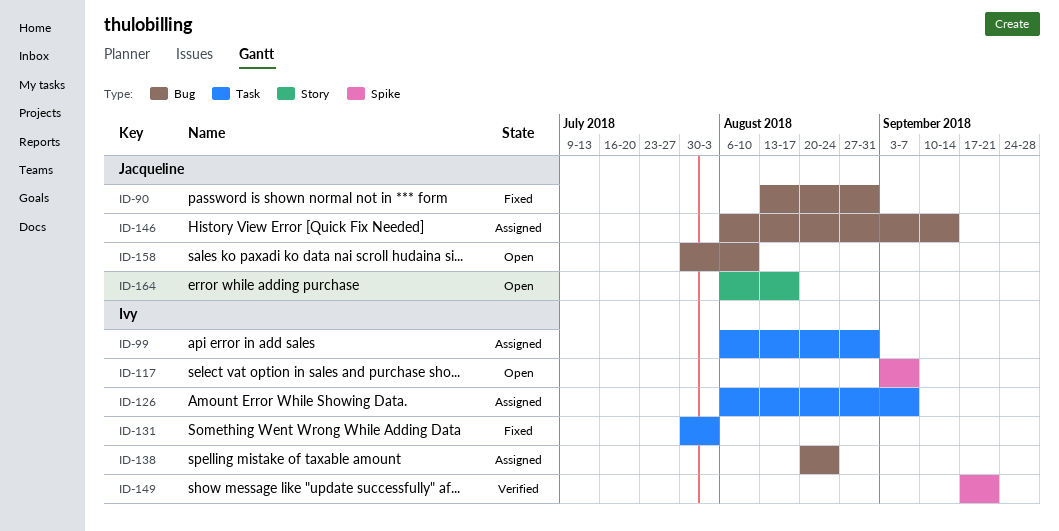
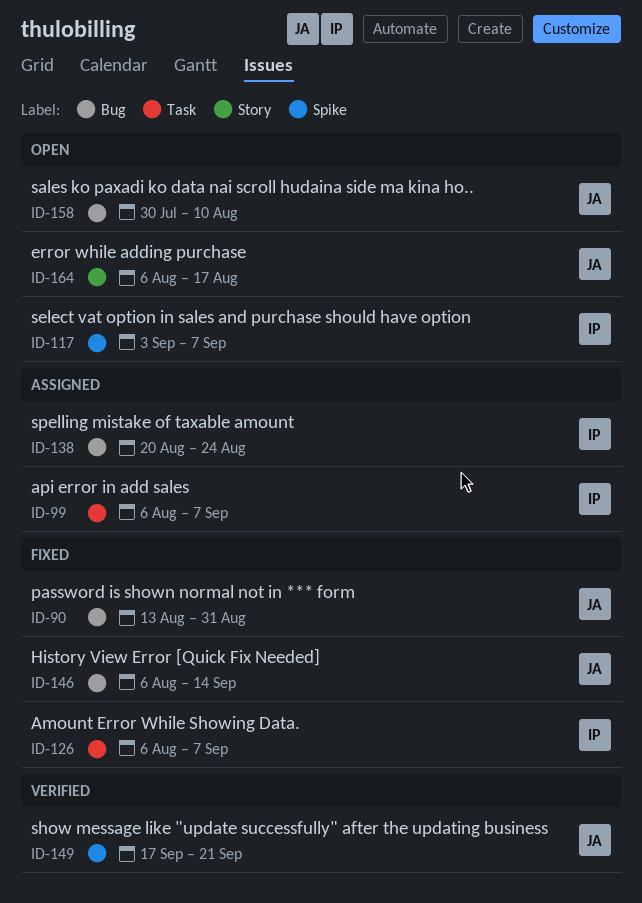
ID-99, due: Aug 31 -> Sep 7
ID-126, status: Assigned -> Fixed
ID-131: present -> none
ID-146, status: Assigned -> Fixed
ID-149, owner: Ivy -> Jacqueline

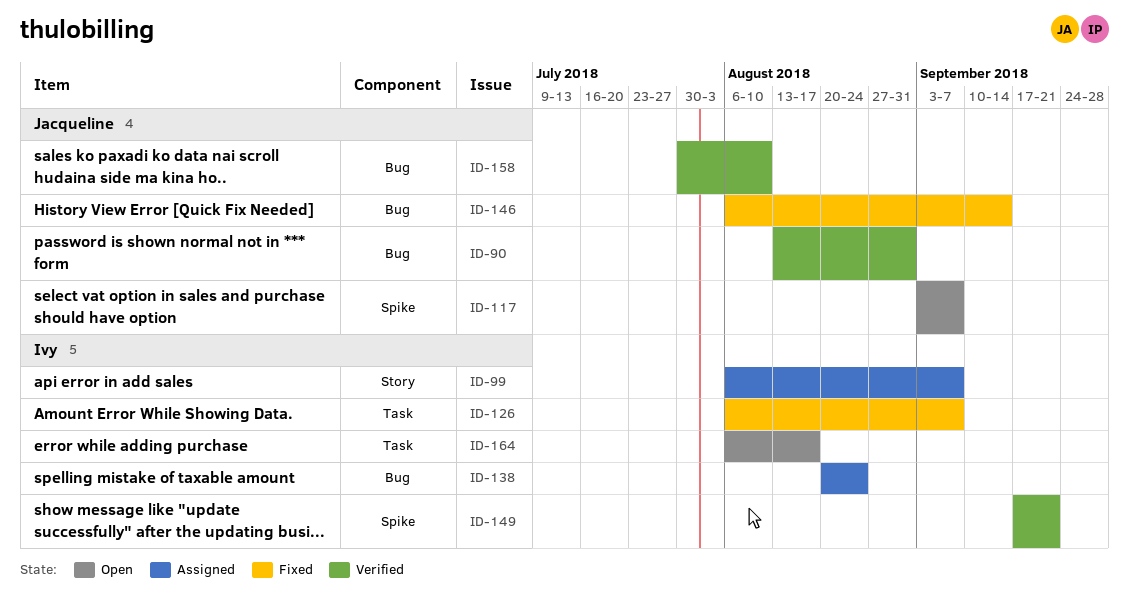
ID-90, status: Fixed -> Verified
ID-99, label: Task -> Story
ID-117, owner: Ivy -> Jacqueline
ID-149, owner: Jacqueline -> Ivy
ID-158, status: Open -> Verified
ID-164, owner: Jacqueline -> Ivy
ID-164, label: Story -> Task

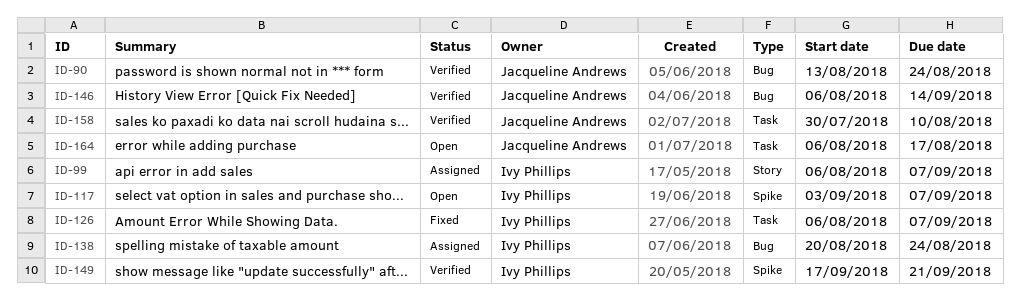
ID-90, due: Aug 31 -> Aug 24
ID-117, owner: Jacqueline Andrews -> Ivy Phillips
ID-146, status: Fixed -> Verified
ID-158, label: Bug -> Task
ID-164, owner: Ivy Phillips -> Jacqueline Andrews

